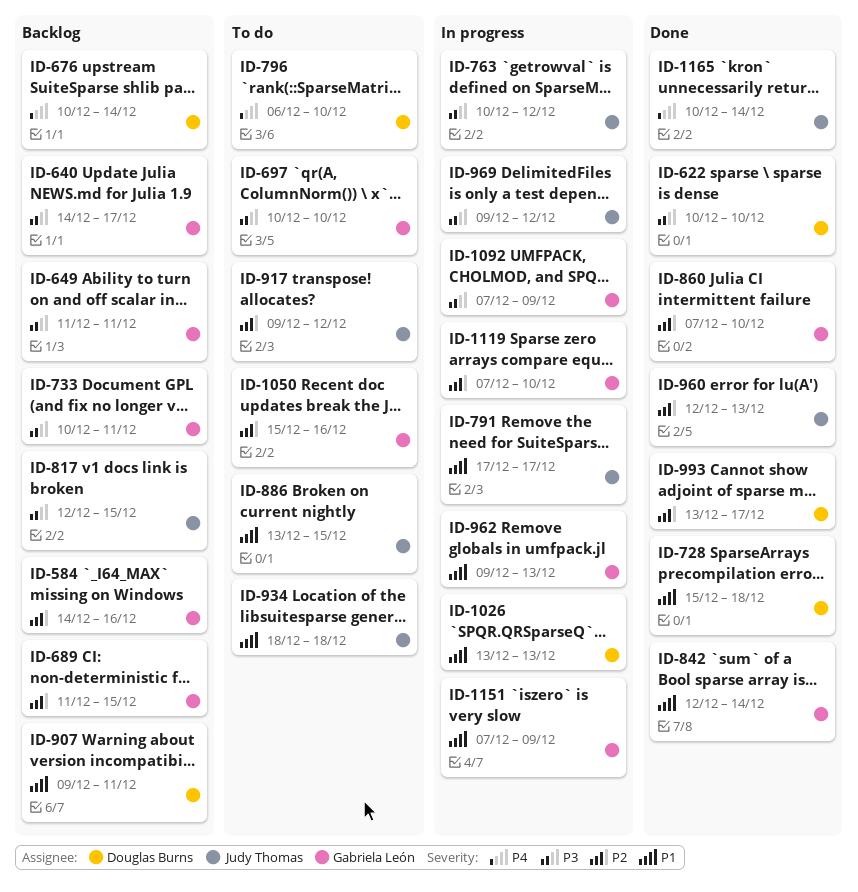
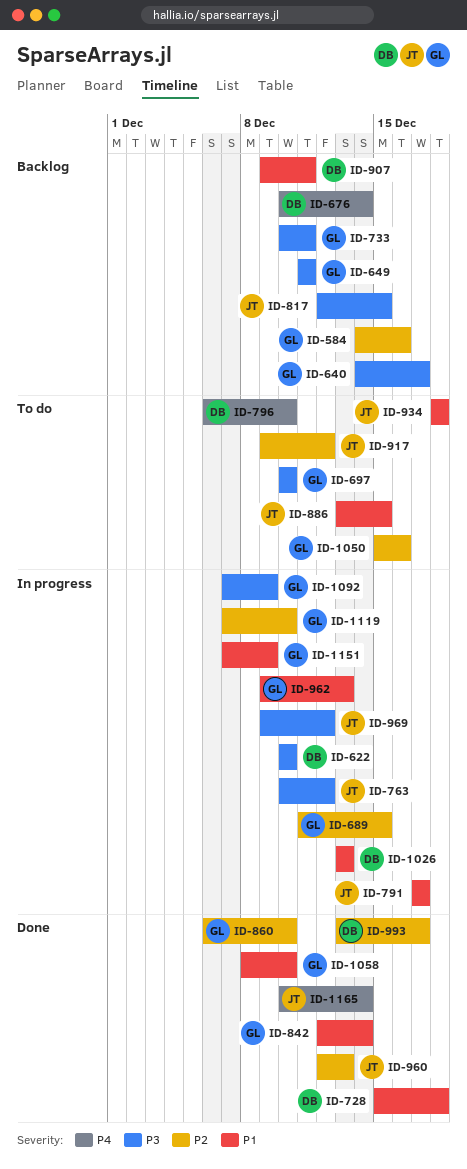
ID-622, status: Done -> In progress
ID-689, status: Backlog -> In progress
ID-860, start: Dec 7 -> Dec 6
ID-1058: none -> present

